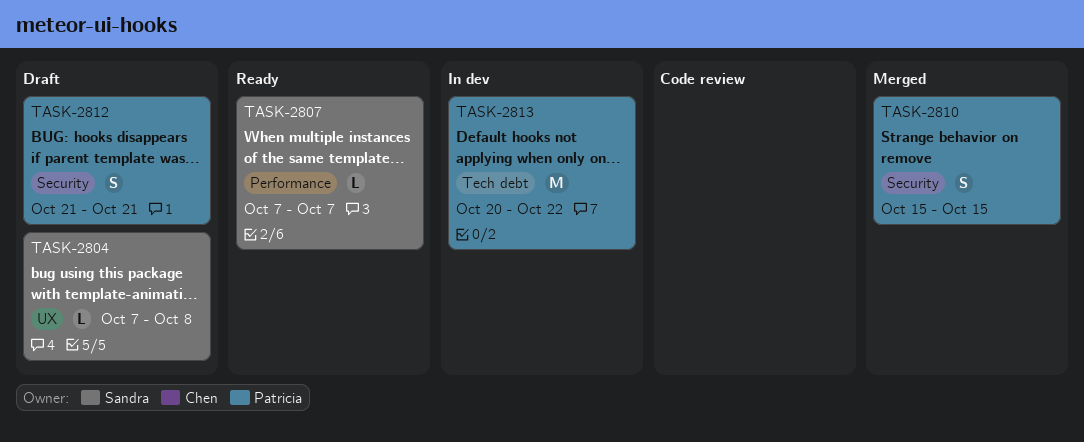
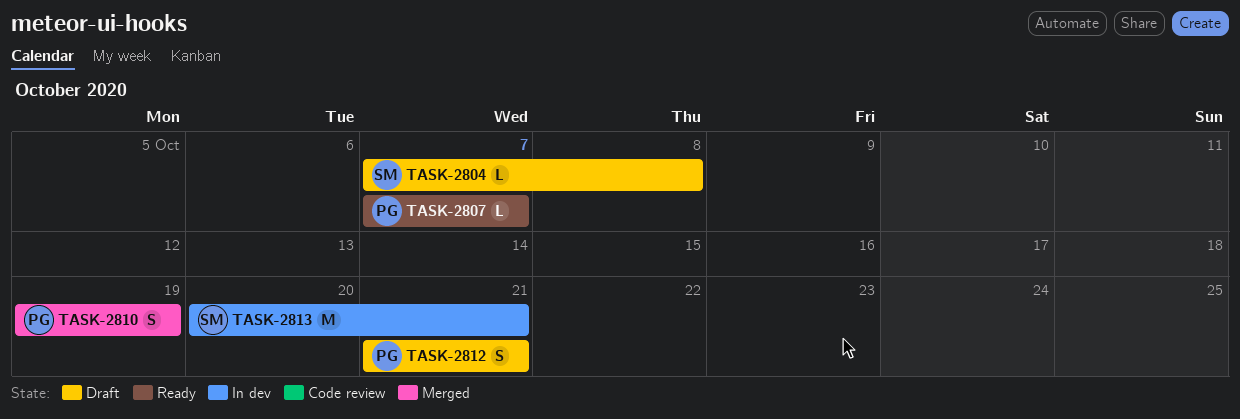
TASK-2807, owner: Sandra -> Patricia
TASK-2810, start: Oct 15 -> Oct 19
TASK-2810, due: Oct 15 -> Oct 19
TASK-2813, owner: Patricia -> Sandra
TASK-2813, due: Oct 22 -> Oct 21

